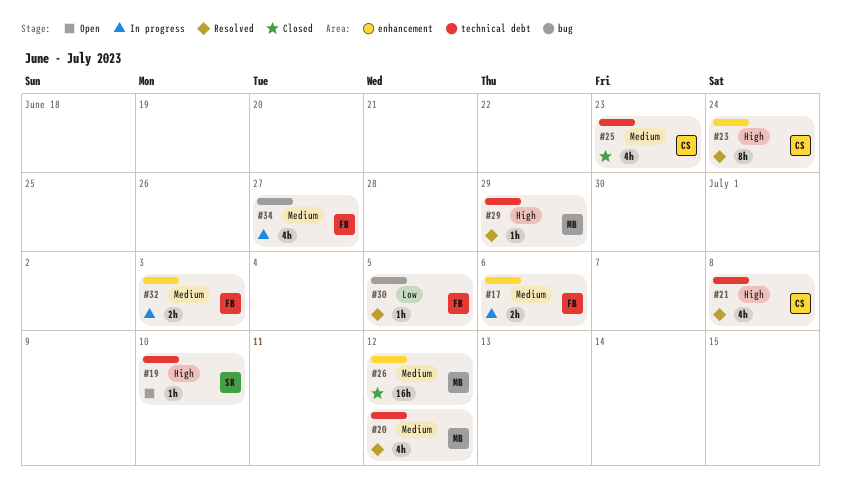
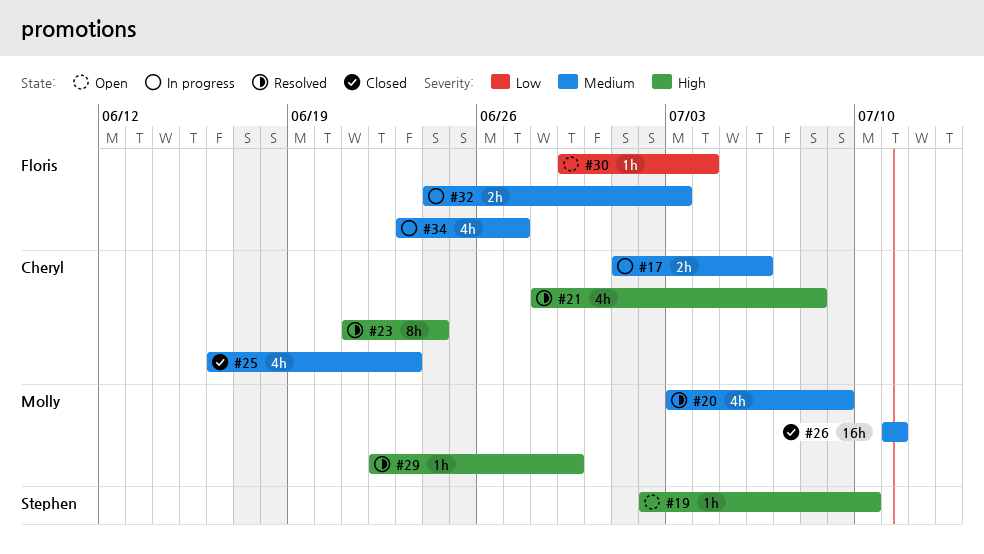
#17, owner: Floris -> Cheryl
#20, due: Jul 12 -> Jul 9
#26, due: Jul 12 -> Jul 11
#30, status: Resolved -> Open
#30, due: Jul 5 -> Jul 4

